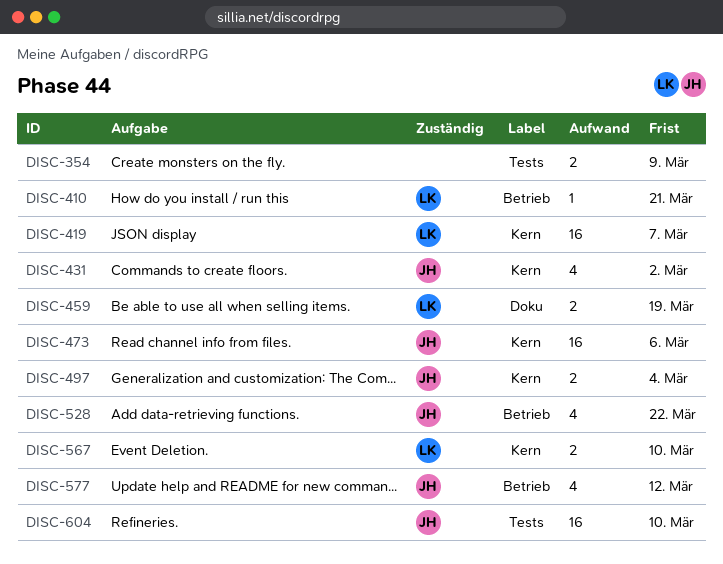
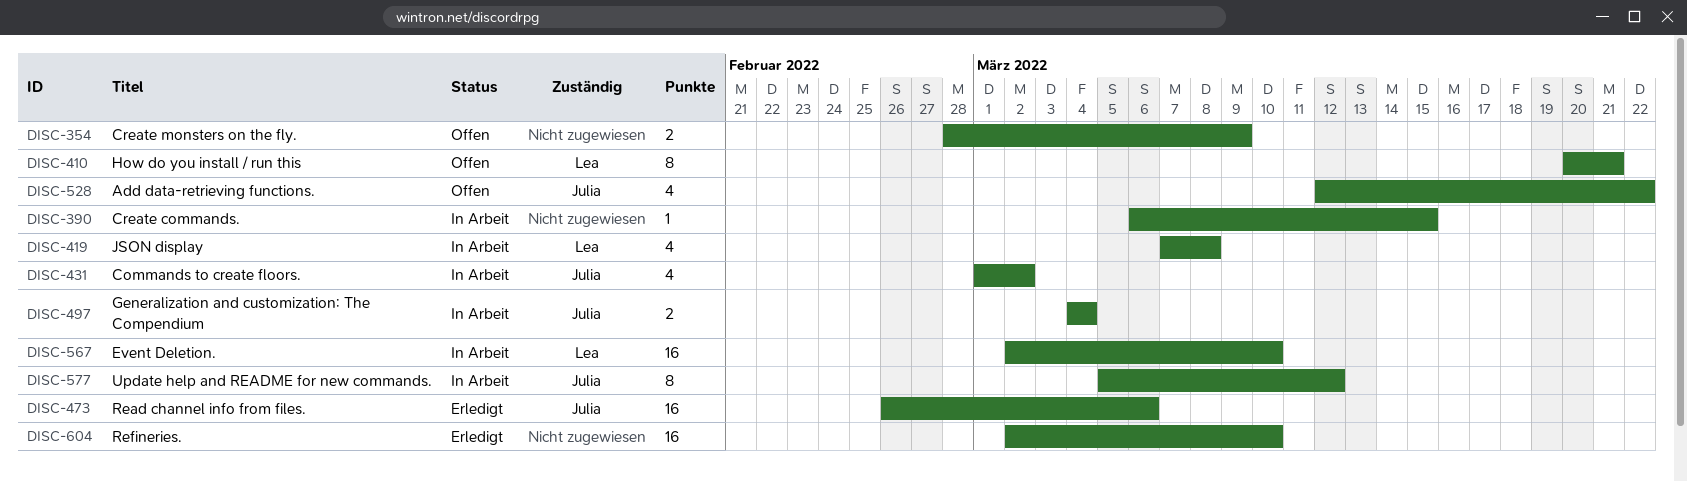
DISC-390: none -> present
DISC-410, estimate: 1 -> 8
DISC-419, estimate: 16 -> 4
DISC-419, due: Mar 7 -> Mar 8
DISC-459: present -> none
DISC-567, estimate: 2 -> 16
DISC-577, estimate: 4 -> 8
DISC-604, owner: Julia -> none

